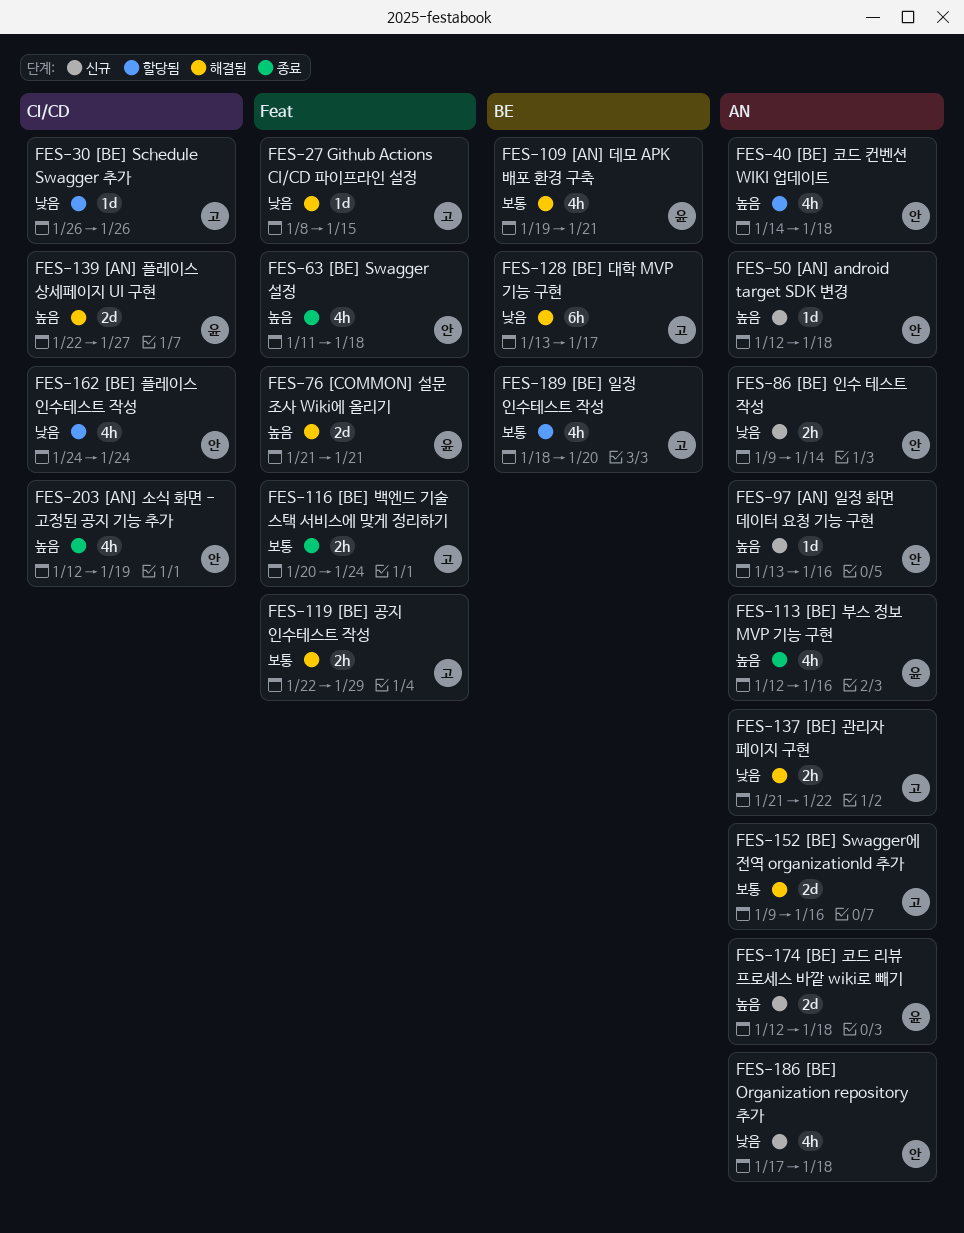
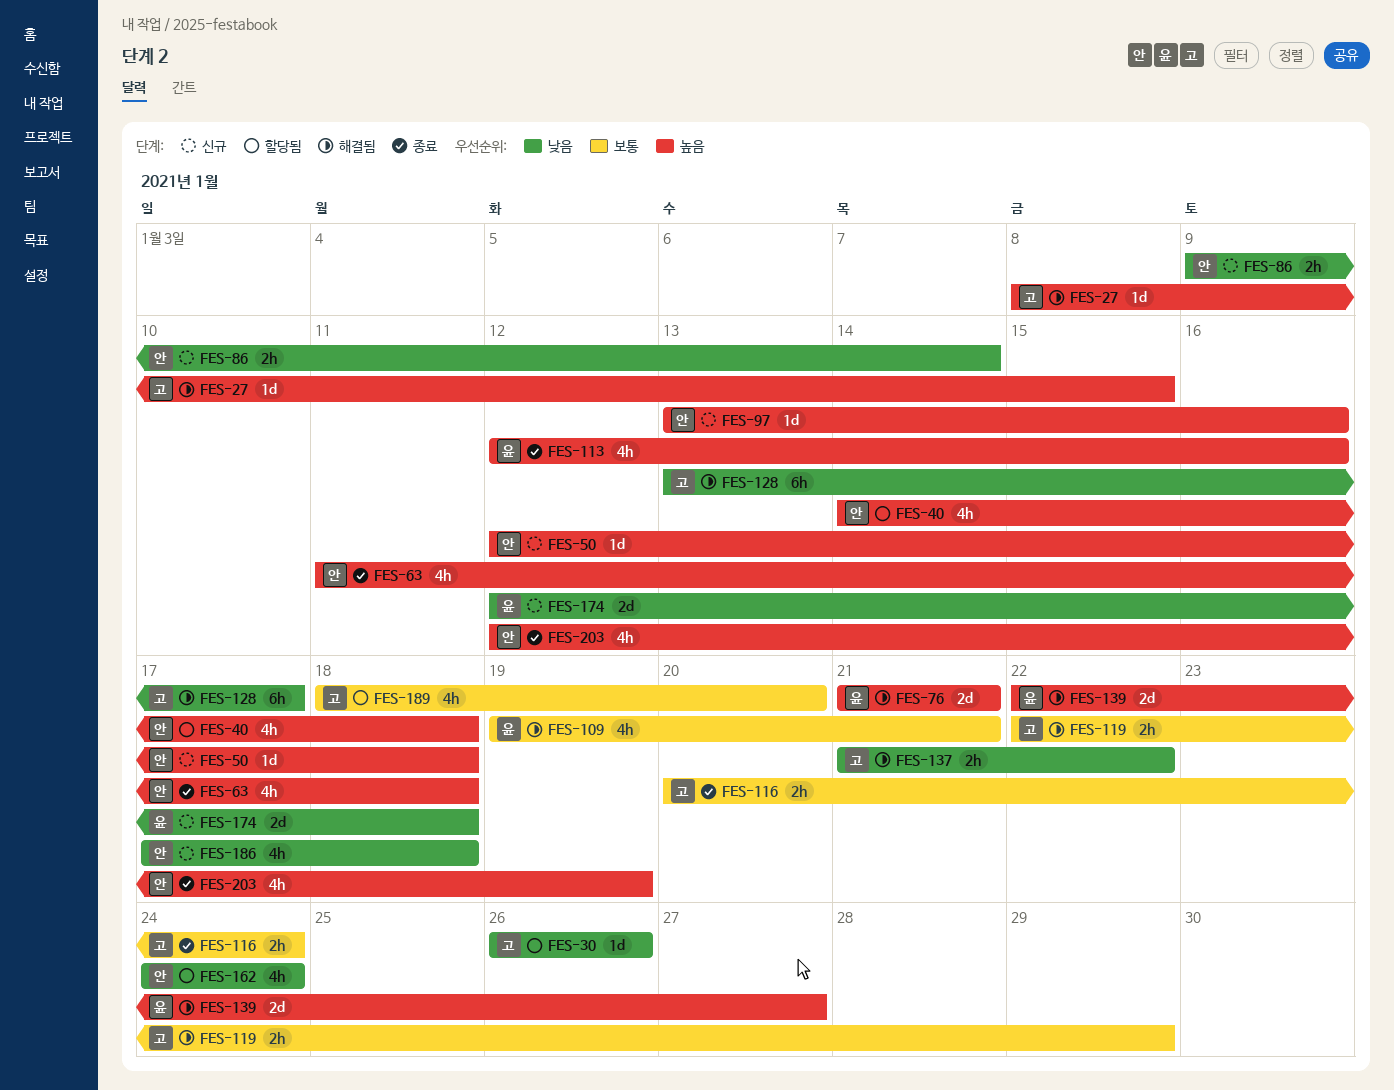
FES-27, priority: 낮음 -> 높음
FES-152: present -> none
FES-174, priority: 높음 -> 낮음

